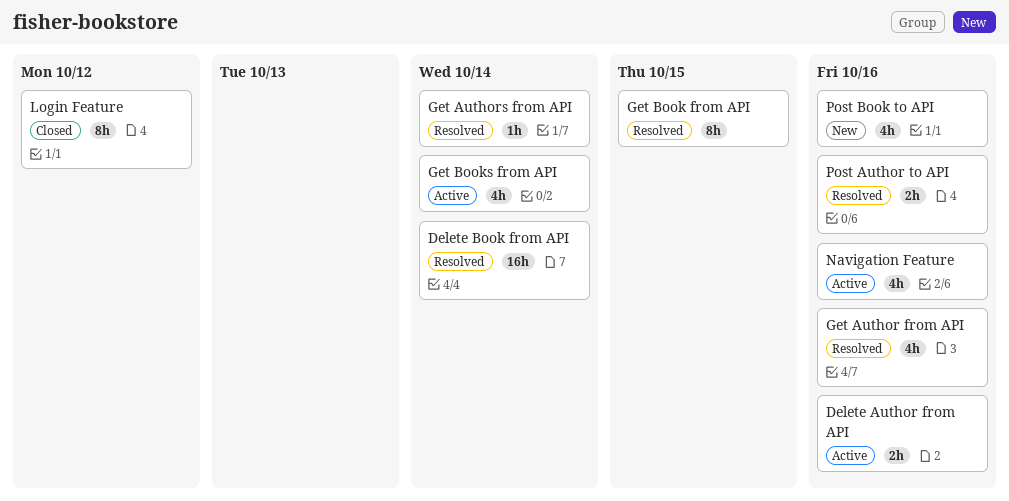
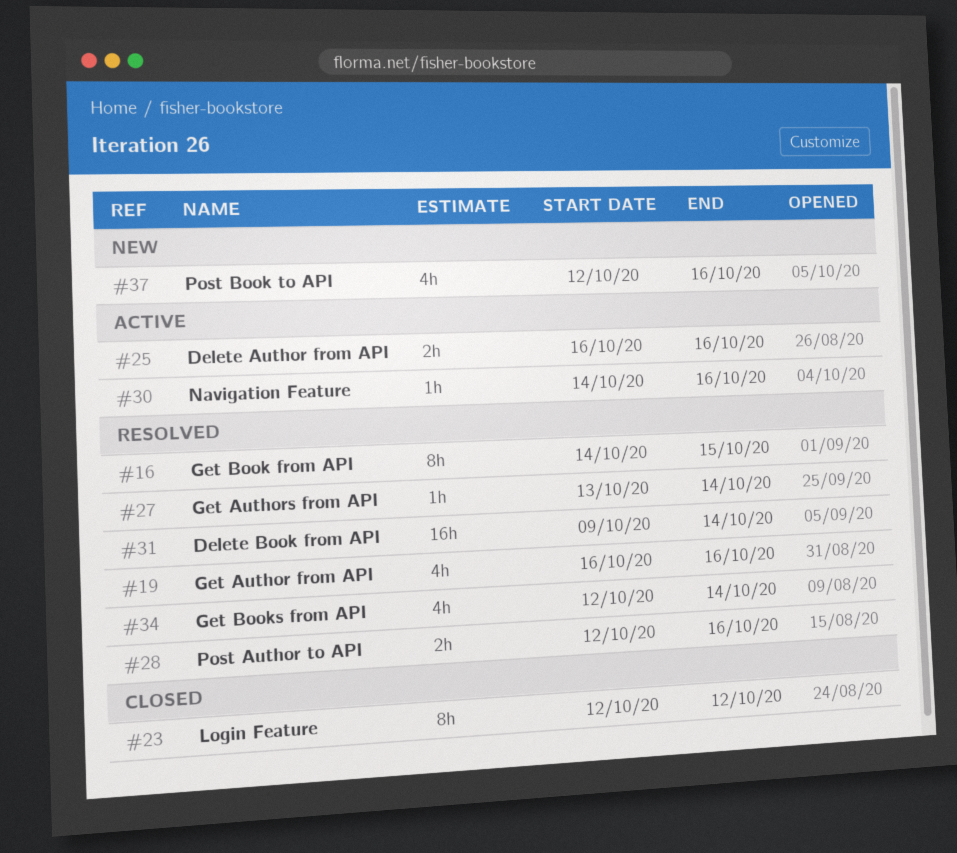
Get Books from API, status: Active -> Resolved
Navigation Feature, estimate: 4h -> 1h

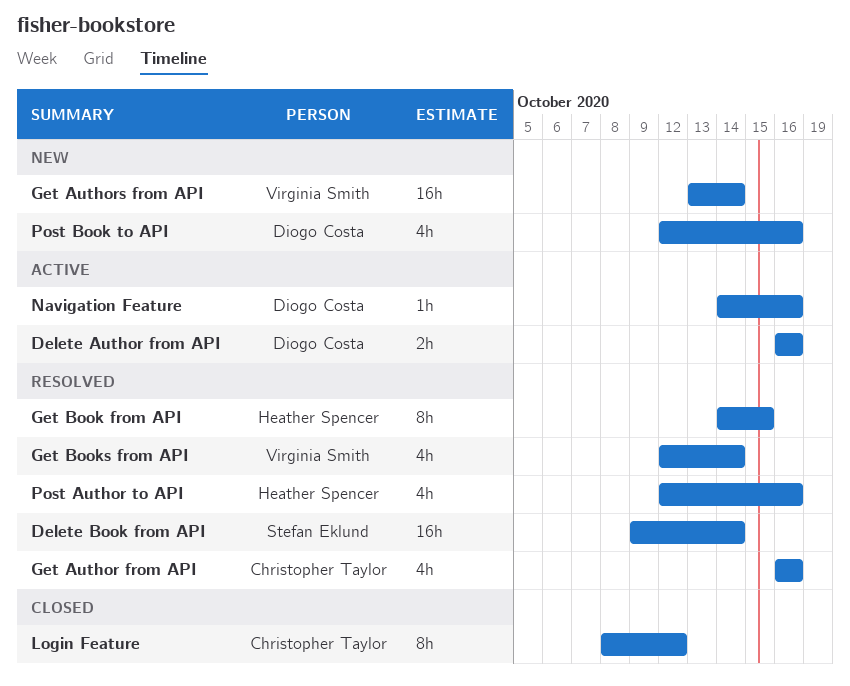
Get Authors from API, status: Resolved -> New
Get Authors from API, estimate: 1h -> 16h
Login Feature, start: Oct 12 -> Oct 8
Post Author to API, estimate: 2h -> 4h

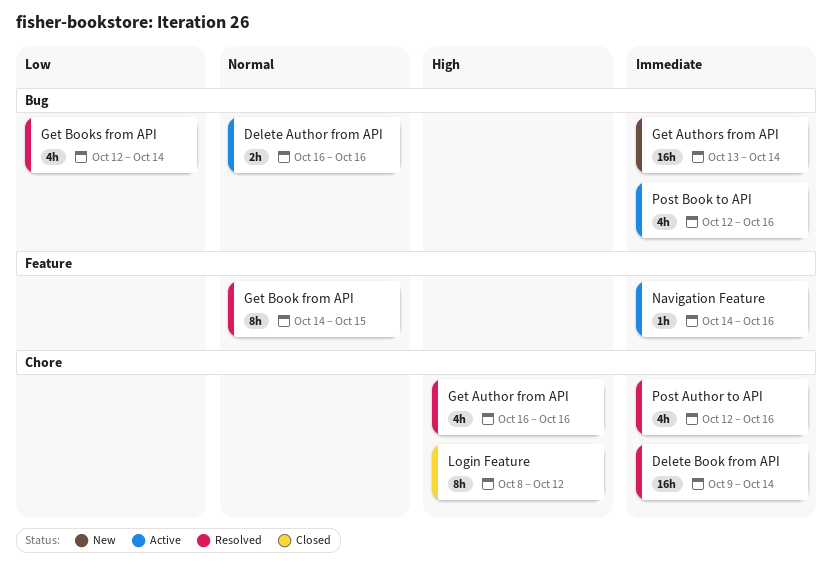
Post Book to API, status: New -> Active

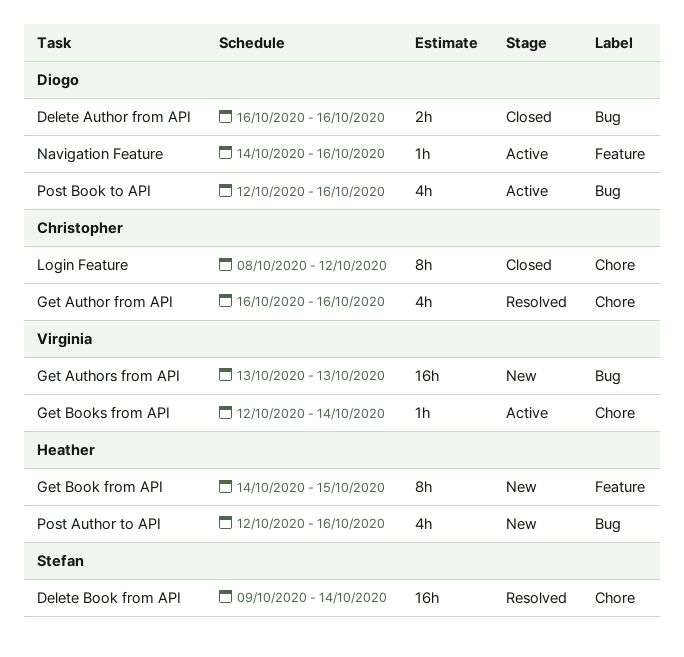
Delete Author from API, status: Active -> Closed
Get Authors from API, due: Oct 14 -> Oct 13
Get Book from API, status: Resolved -> New
Get Books from API, status: Resolved -> Active
Get Books from API, label: Bug -> Chore
Get Books from API, estimate: 4h -> 1h
Post Author to API, status: Resolved -> New
Post Author to API, label: Chore -> Bug

